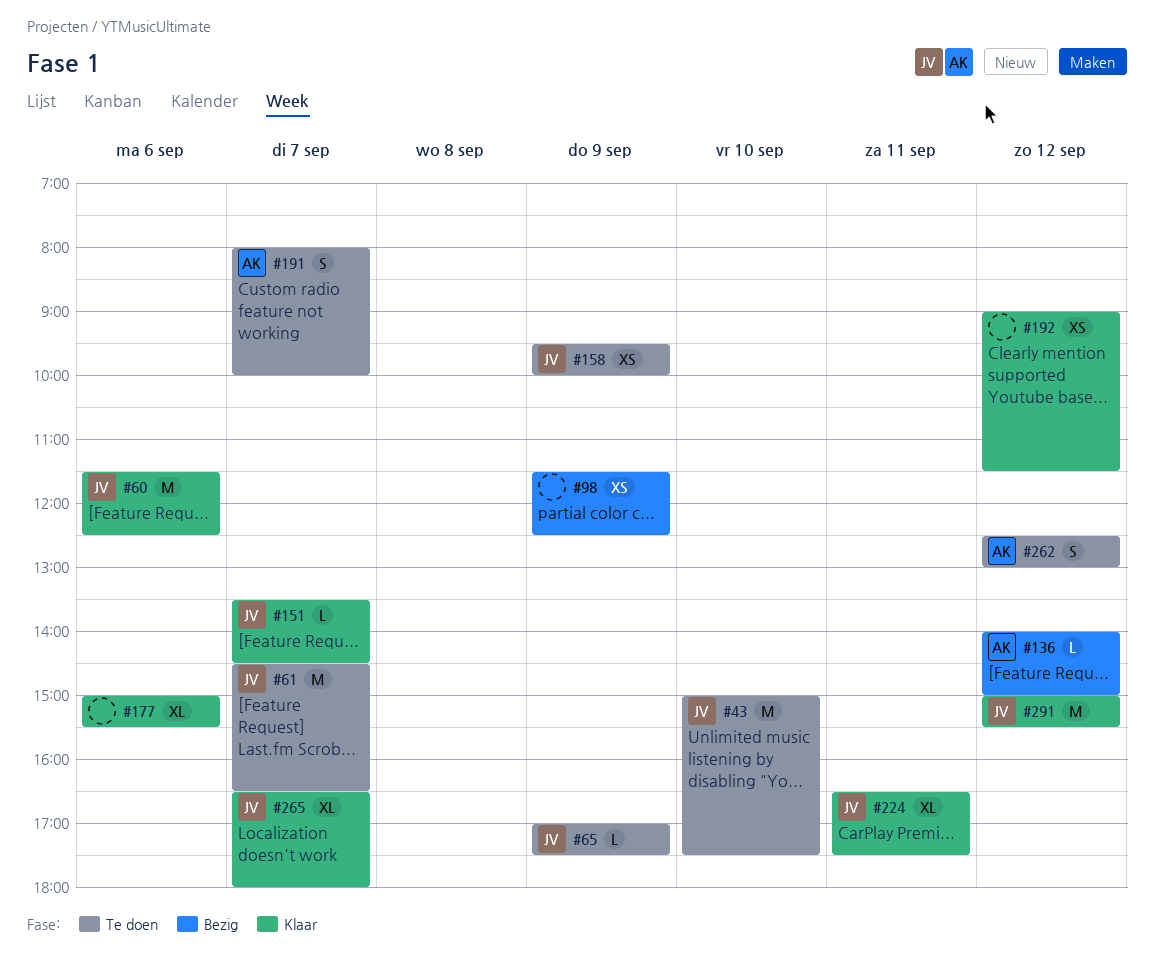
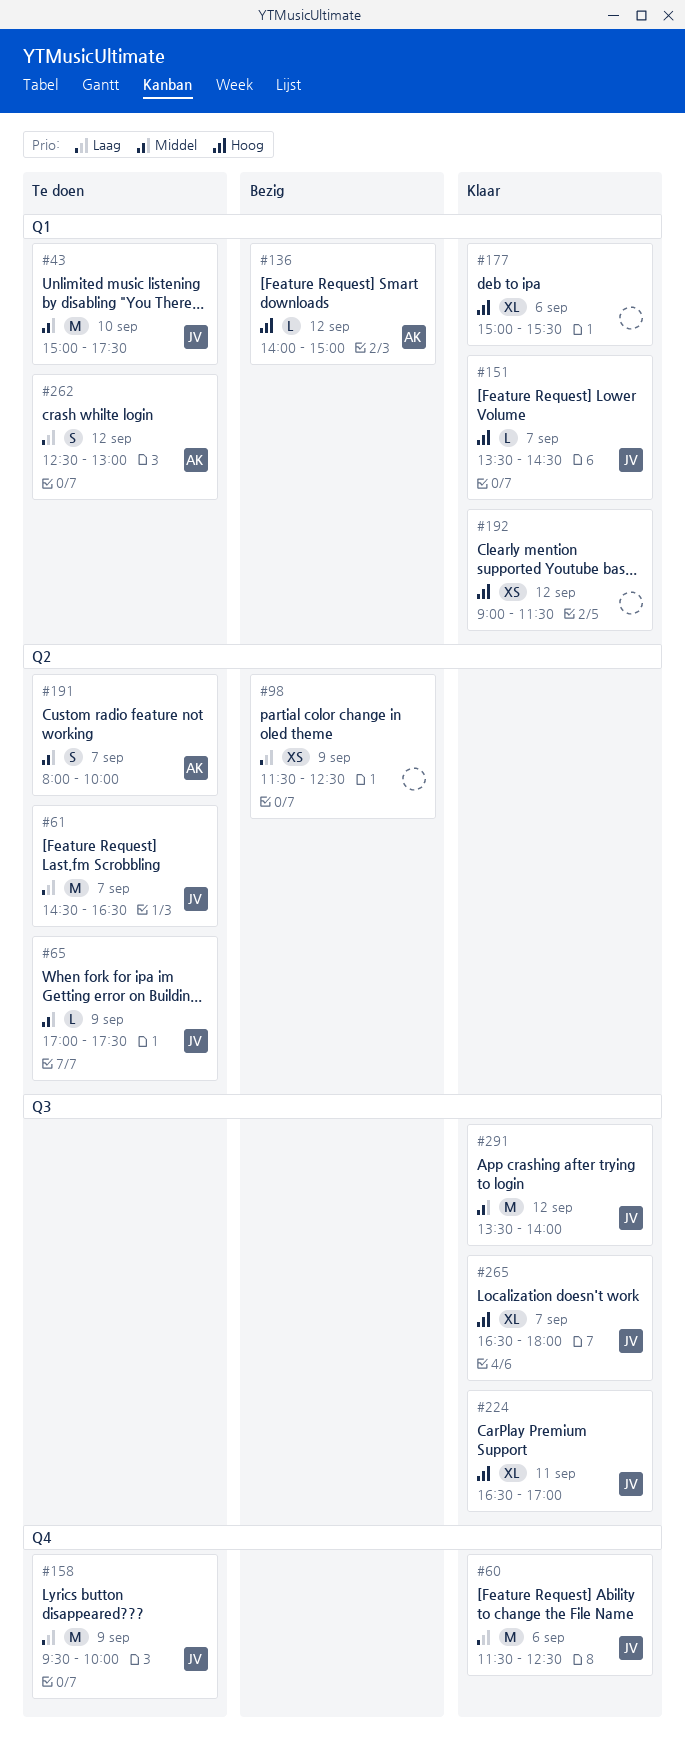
#158, estimate: XS -> M
#224, ends: 17:30 -> 17:00
#291, begins: 15:00 -> 13:30
#291, ends: 15:30 -> 14:00

